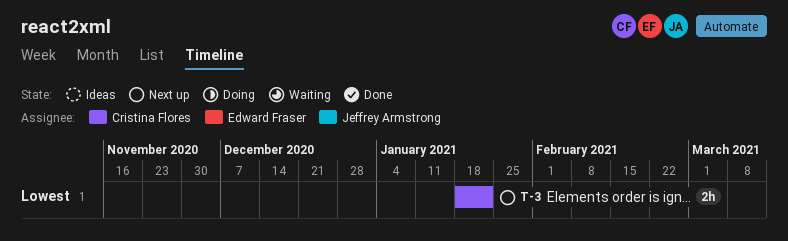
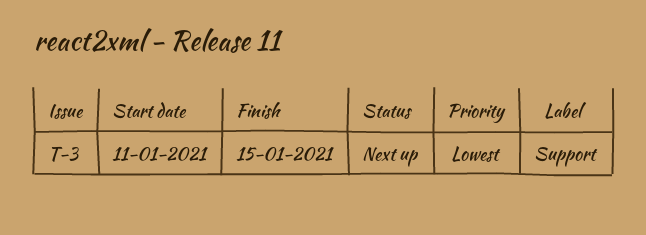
T-3, start: Jan 18 -> Jan 11
T-3, due: Jan 22 -> Jan 15

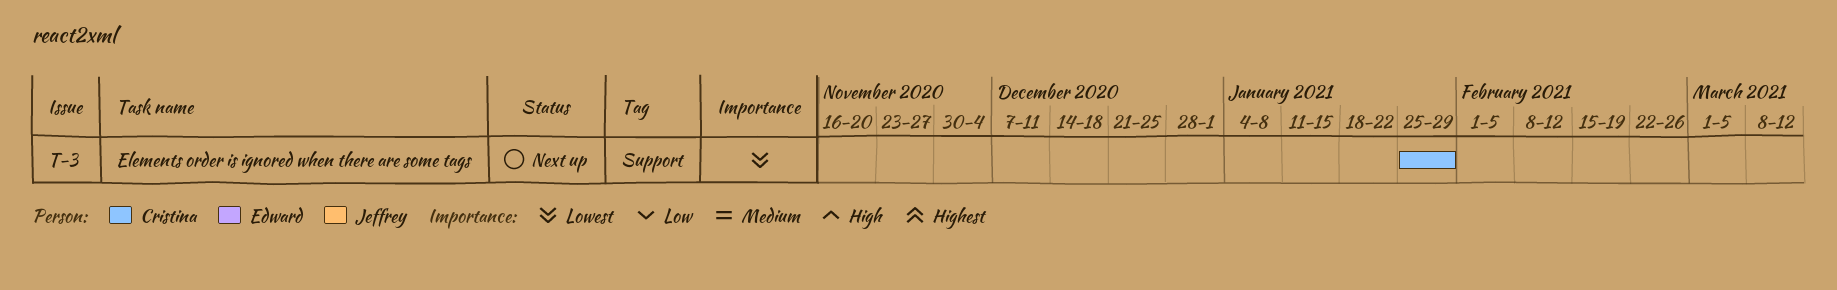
T-3, start: Jan 11 -> Jan 25
T-3, due: Jan 15 -> Jan 29

